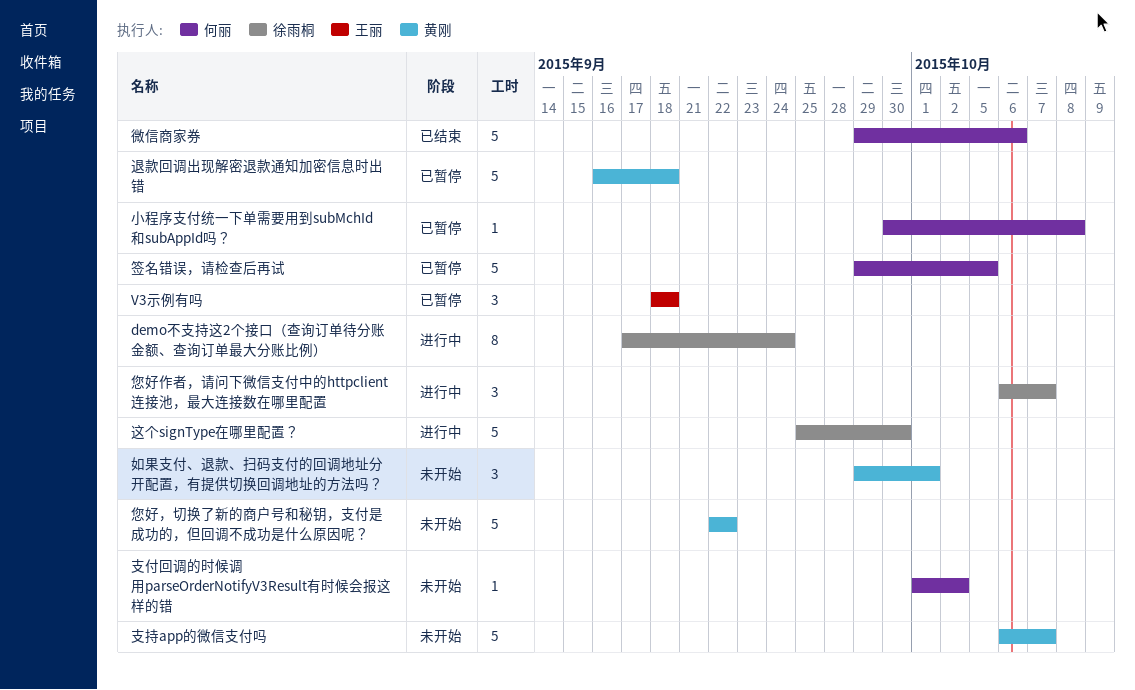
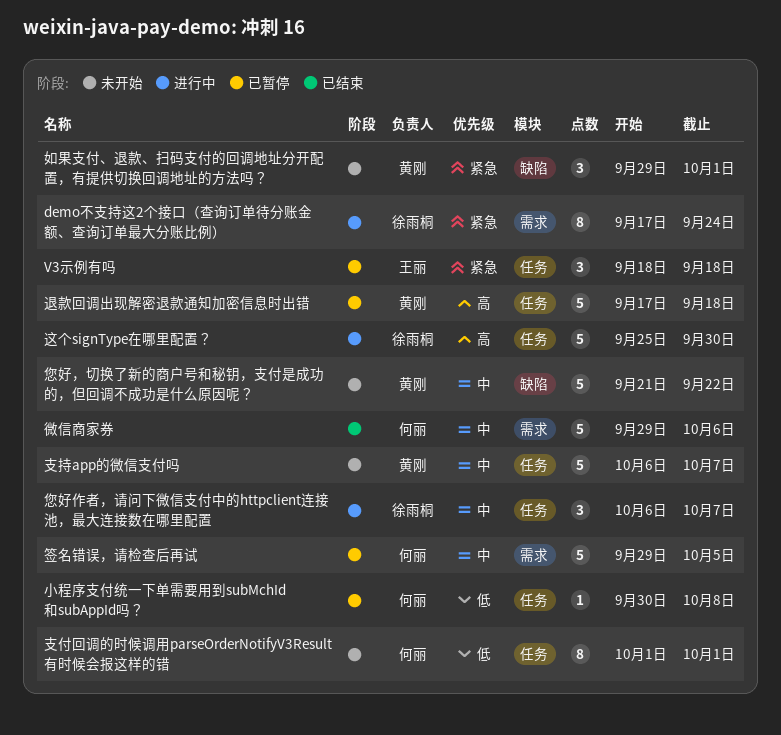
您好，切换了新的商户号和秘钥，支付是成功的，但回调不成功是什么原因呢？, start: Sep 22 -> Sep 21
支付回调的时候调用parseOrderNotifyV3Result有时候会报这样的错, estimate: 1 -> 8
支付回调的时候调用parseOrderNotifyV3Result有时候会报这样的错, due: Oct 2 -> Oct 1
退款回调出现解密退款通知加密信息时出错, start: Sep 16 -> Sep 17

